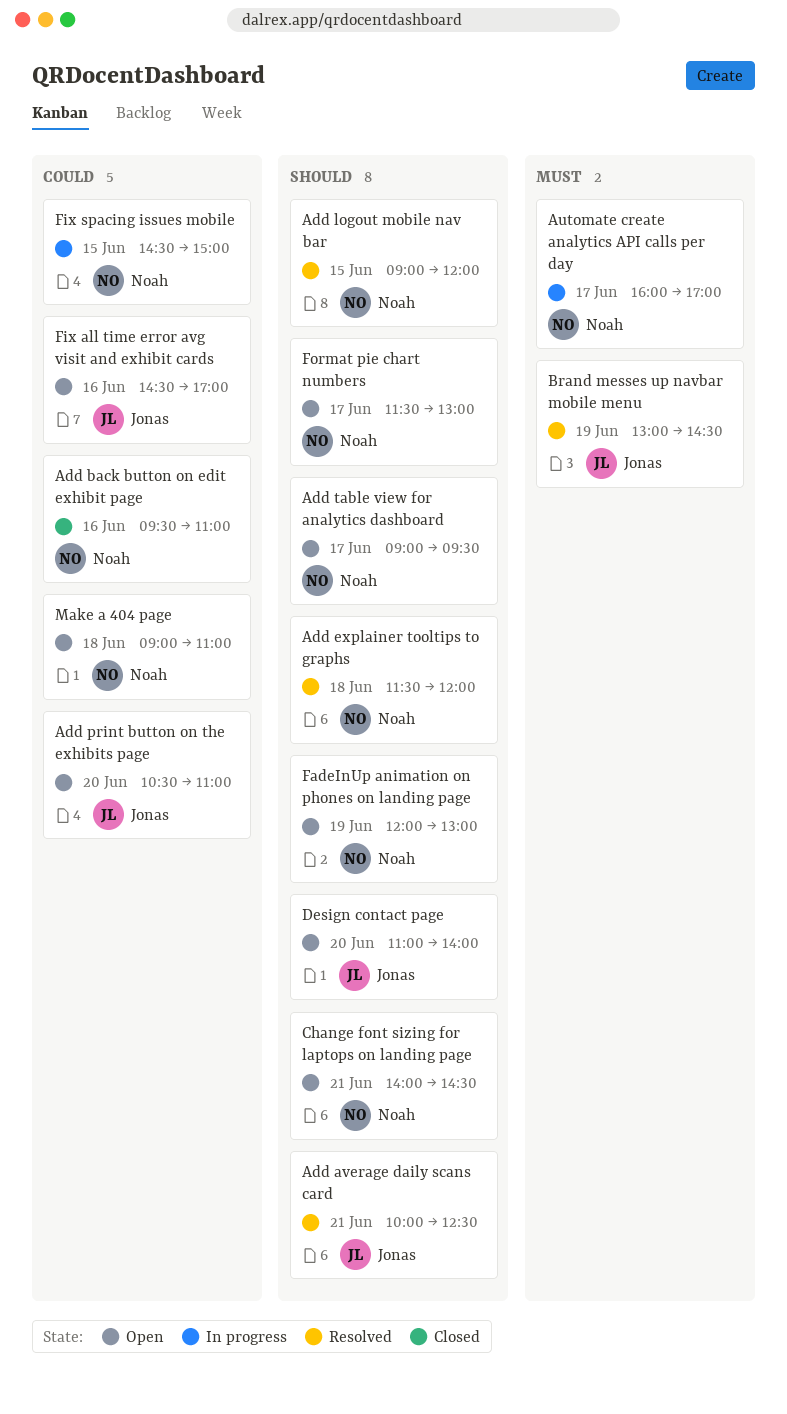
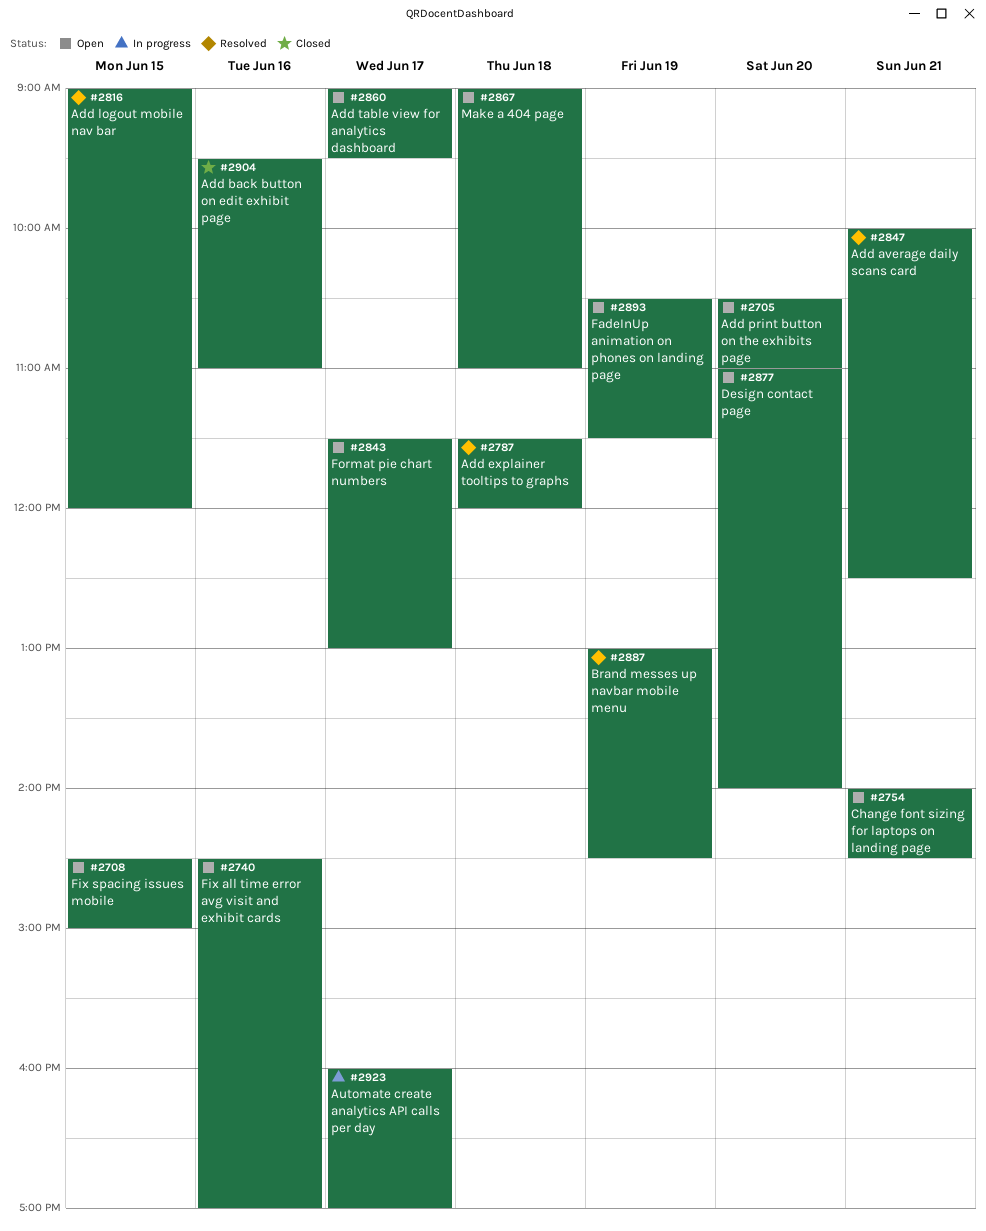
FadeInUp animation on phones on landing page, begins: 12:00 -> 10:30
FadeInUp animation on phones on landing page, ends: 13:00 -> 11:30
Fix spacing issues mobile, status: In progress -> Open

